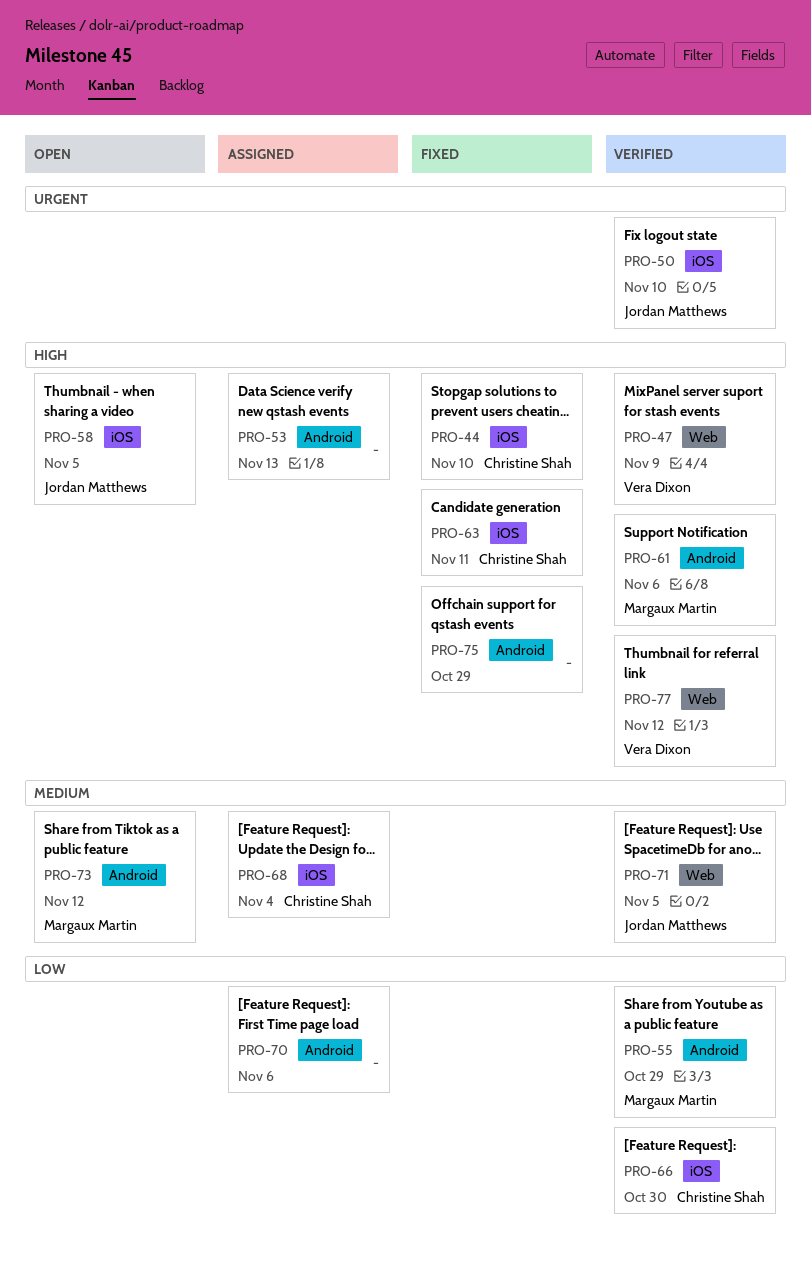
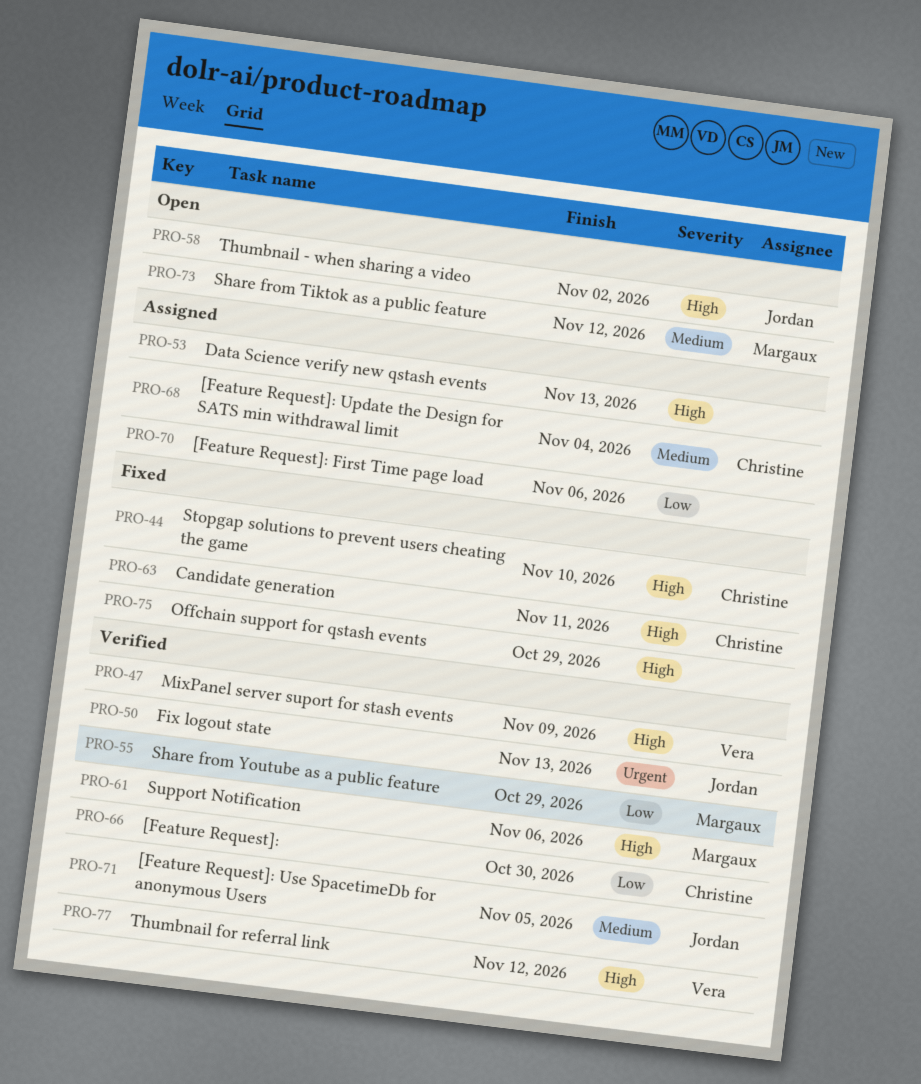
PRO-50, due: Nov 10 -> Nov 13
PRO-58, due: Nov 5 -> Nov 2

